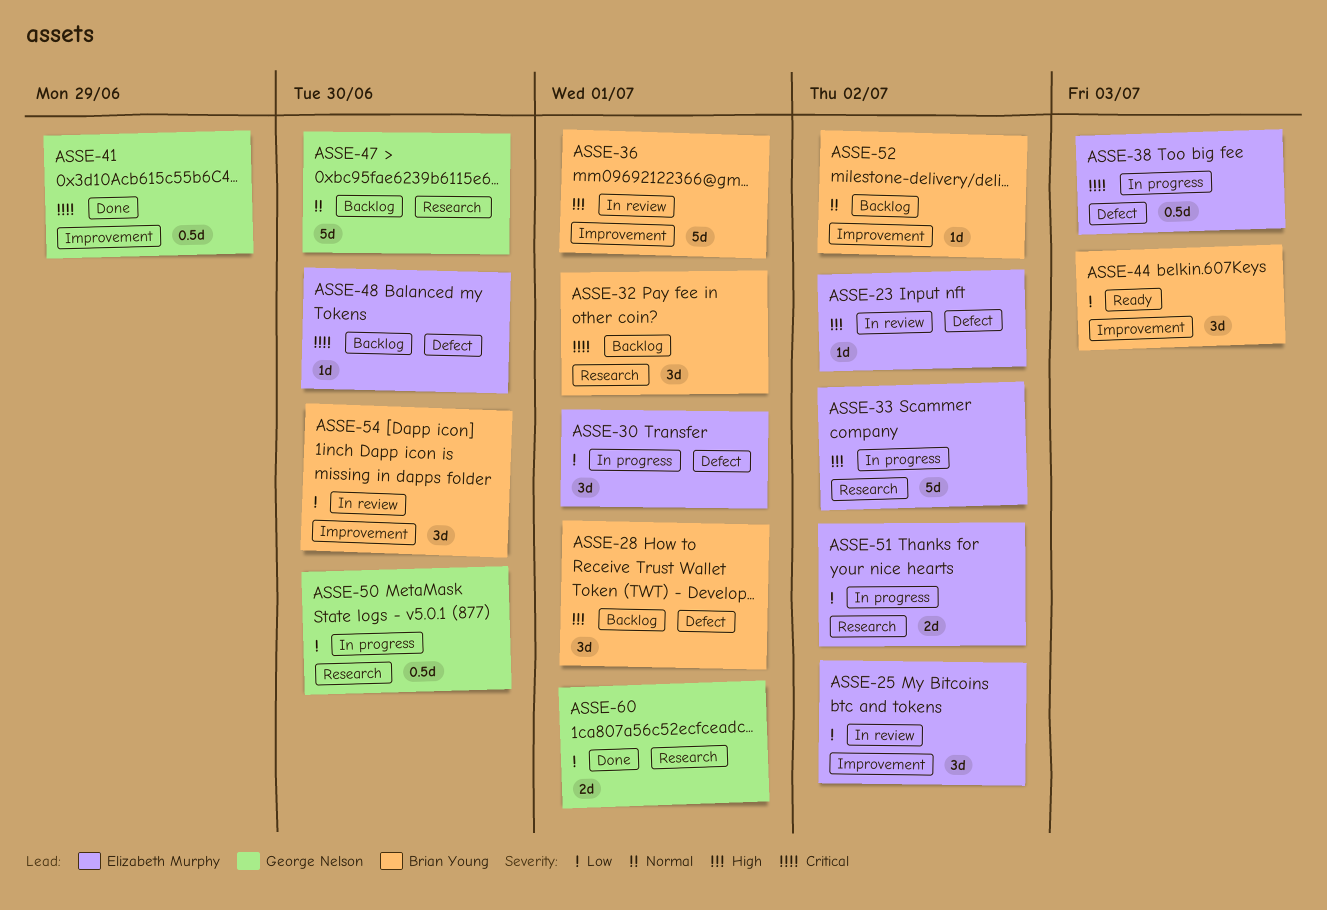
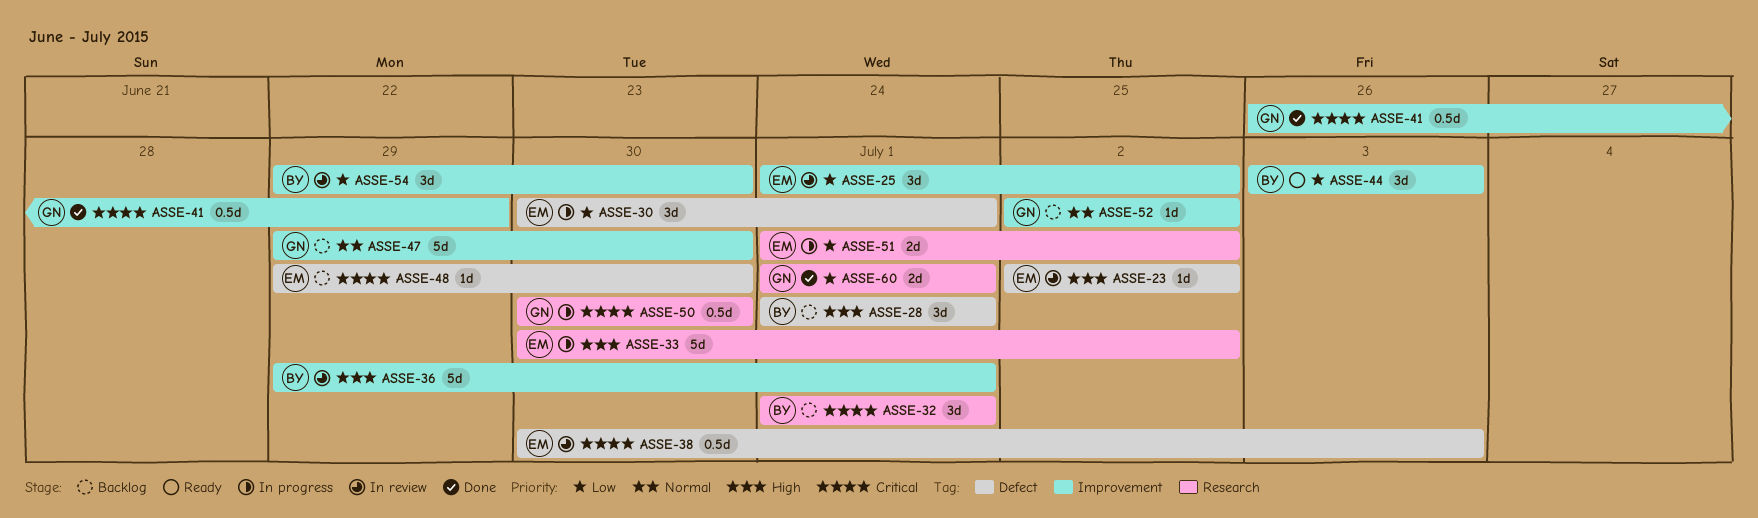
ASSE-38, status: In progress -> In review
ASSE-47, label: Research -> Improvement
ASSE-50, priority: Low -> Critical
ASSE-52, owner: Brian Young -> George Nelson

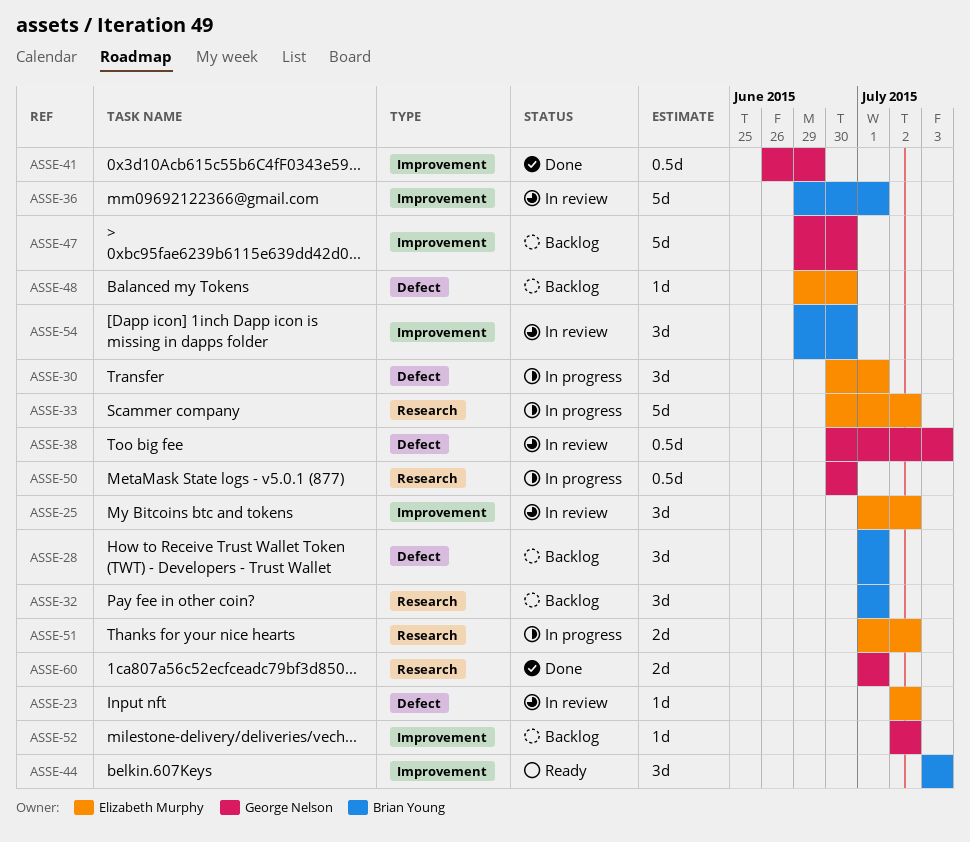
ASSE-38, owner: Elizabeth Murphy -> George Nelson

